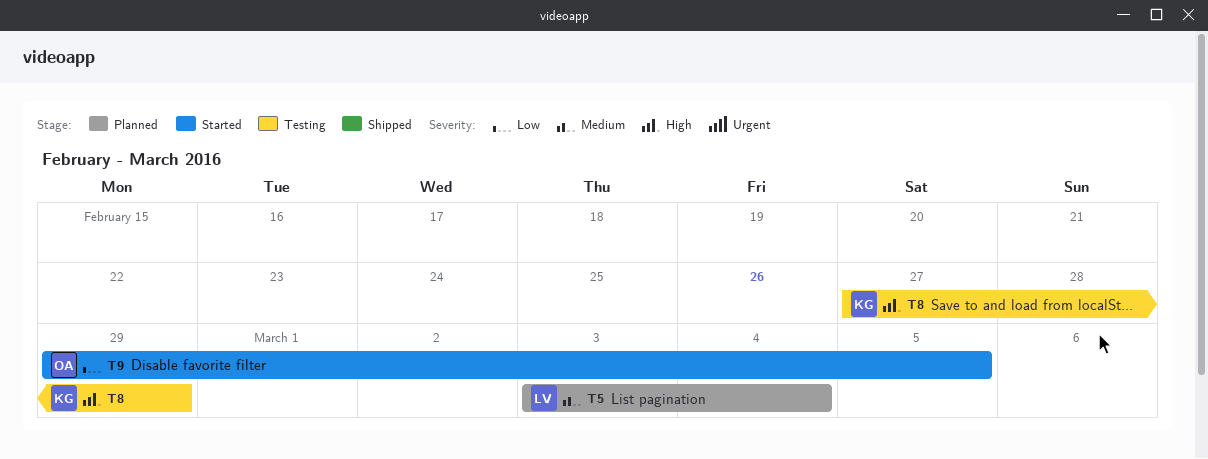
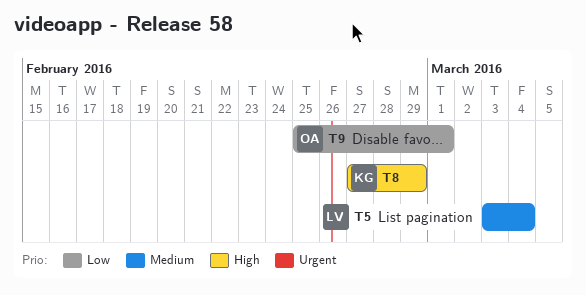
T9, start: Feb 29 -> Feb 25
T9, due: Mar 5 -> Mar 1

